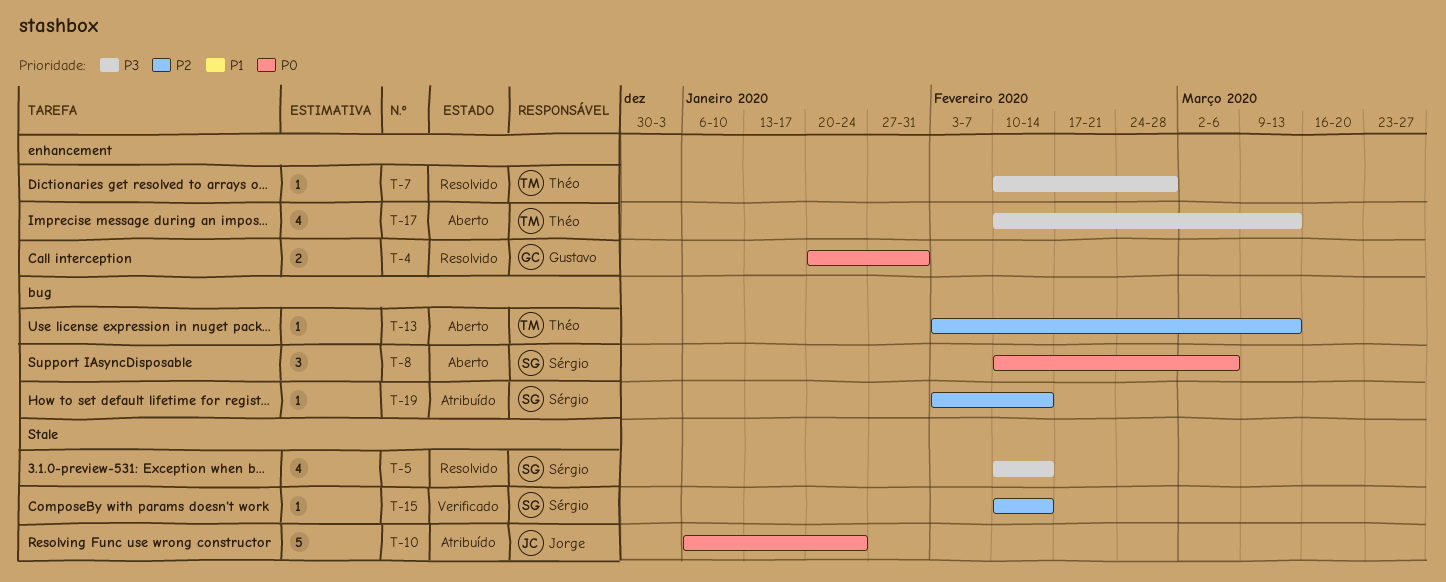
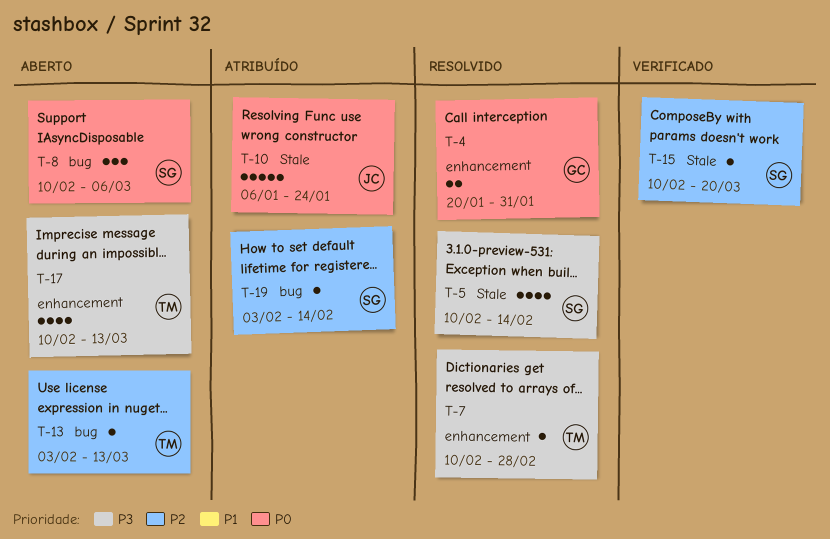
T-15, due: Feb 14 -> Mar 20

